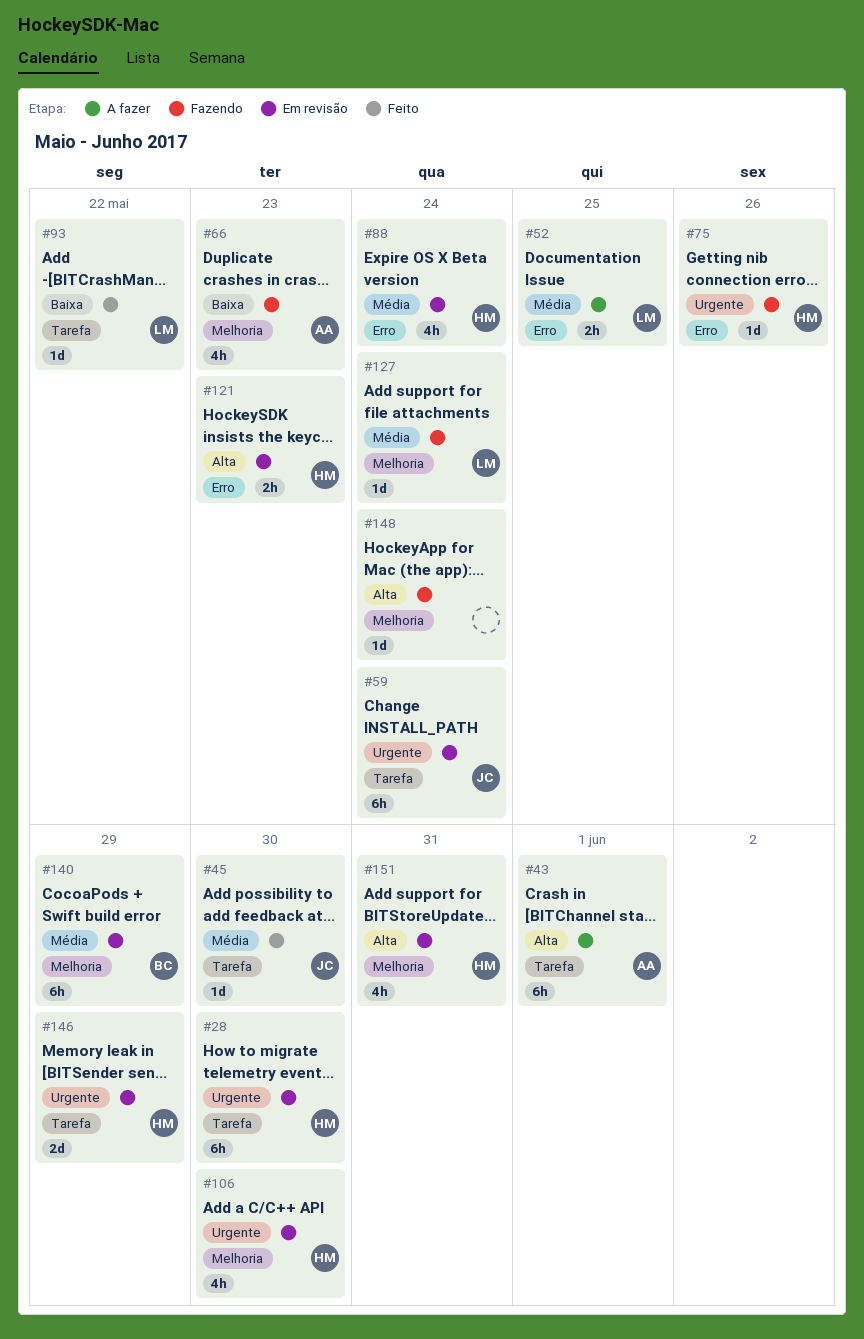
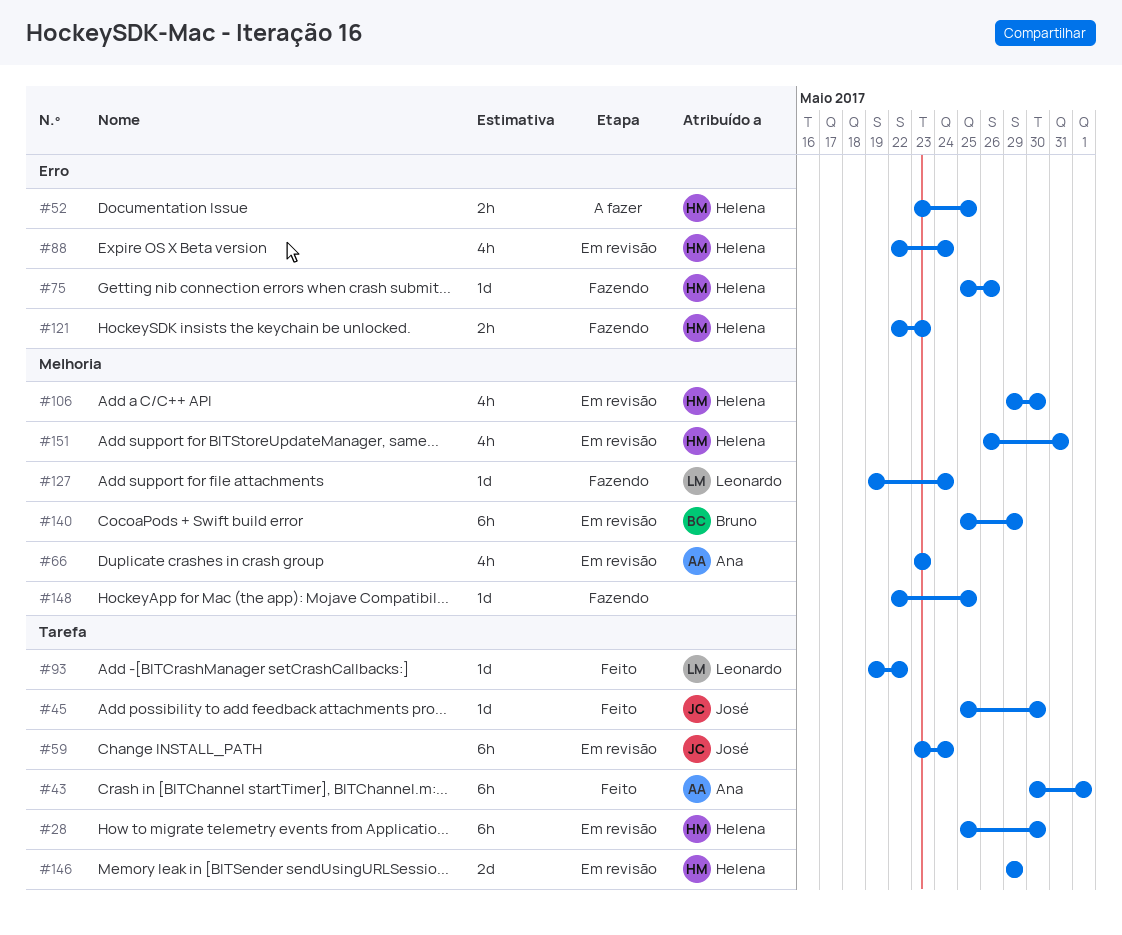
#43, status: A fazer -> Feito
#52, owner: Leonardo -> Helena
#66, status: Fazendo -> Em revisão
#121, status: Em revisão -> Fazendo
#148, due: May 24 -> May 25

